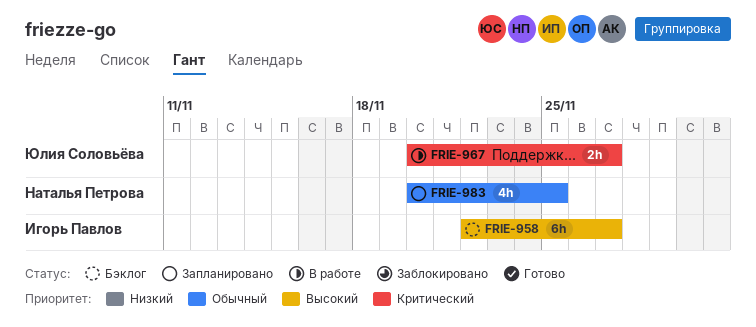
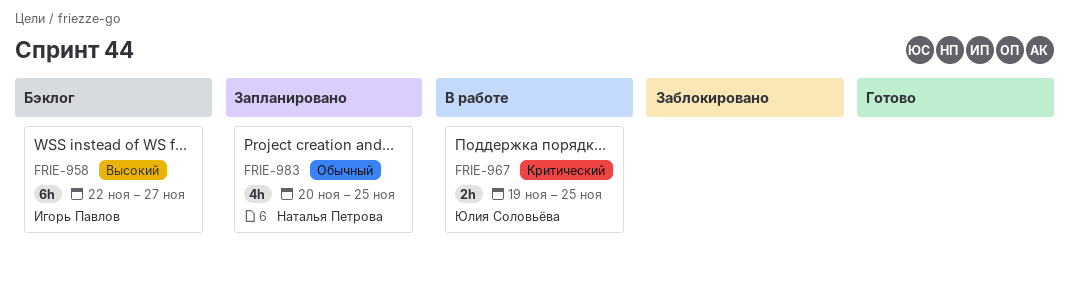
FRIE-967, start: Nov 20 -> Nov 19
FRIE-967, due: Nov 27 -> Nov 25

